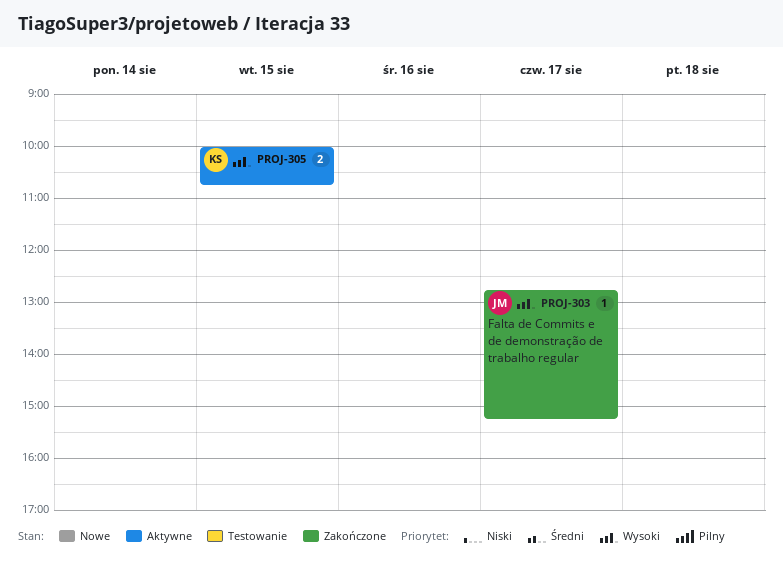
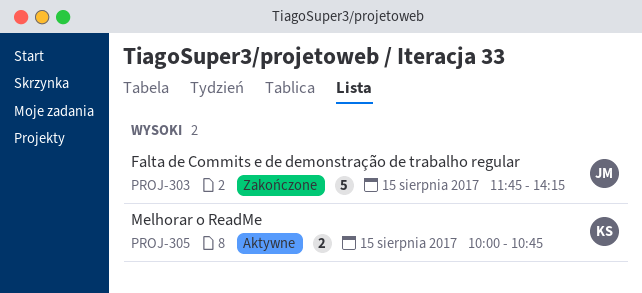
PROJ-303, estimate: 1 -> 5
PROJ-303, day: Aug 17 -> Aug 15
PROJ-303, begins: 12:45 -> 11:45
PROJ-303, ends: 15:15 -> 14:15

